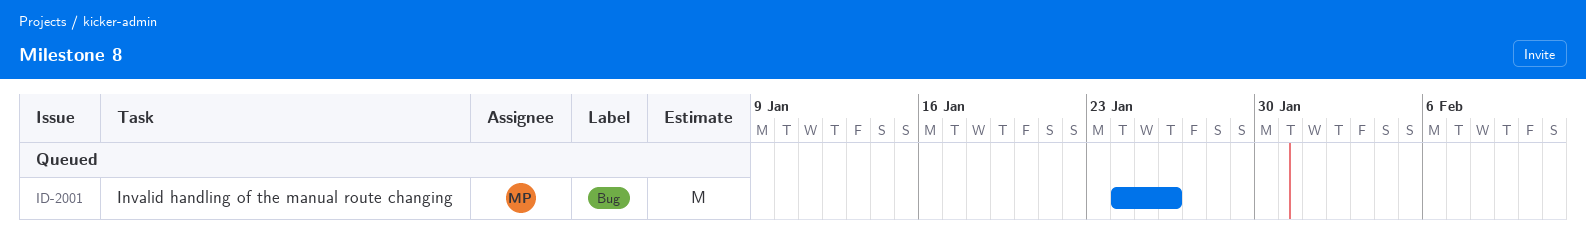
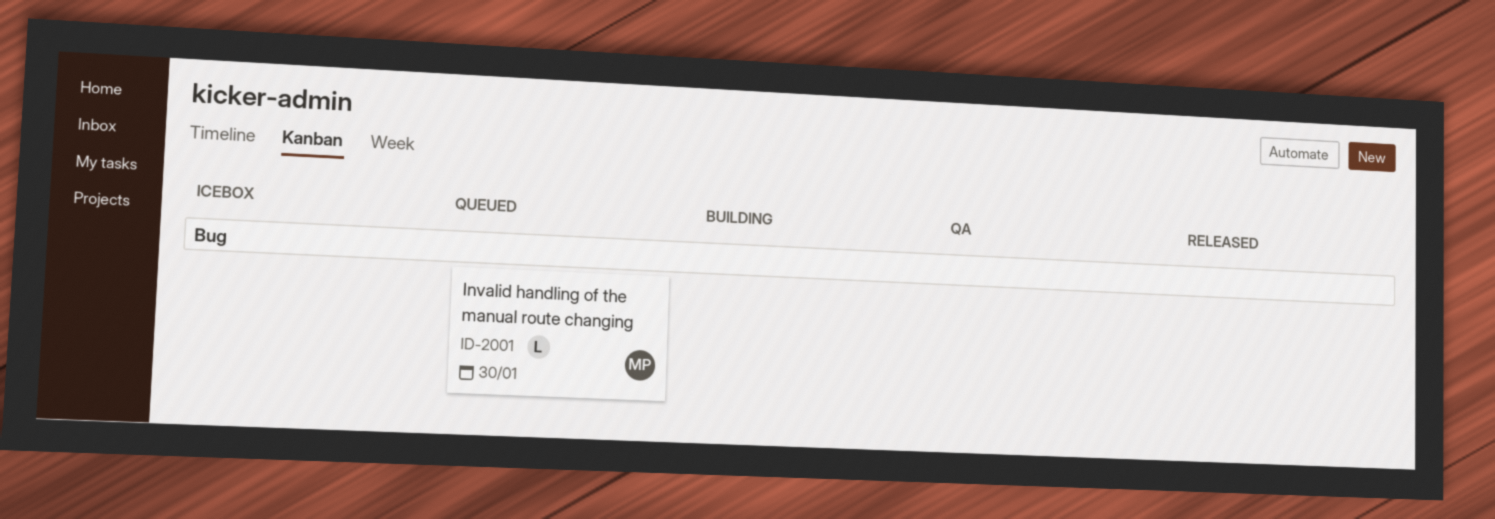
ID-2001, estimate: M -> L
ID-2001, due: Jan 26 -> Jan 30

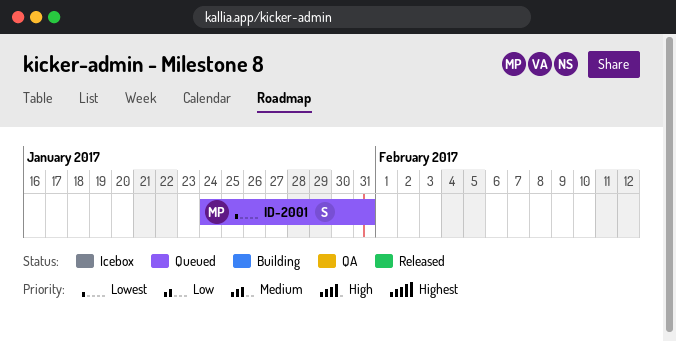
ID-2001, estimate: L -> S
ID-2001, due: Jan 30 -> Jan 31

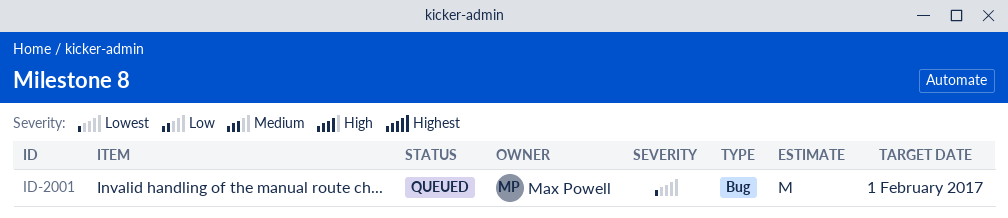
ID-2001, estimate: S -> M
ID-2001, due: Jan 31 -> Feb 1

